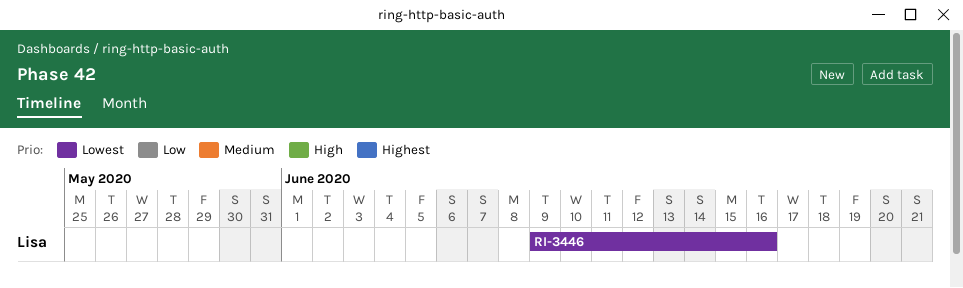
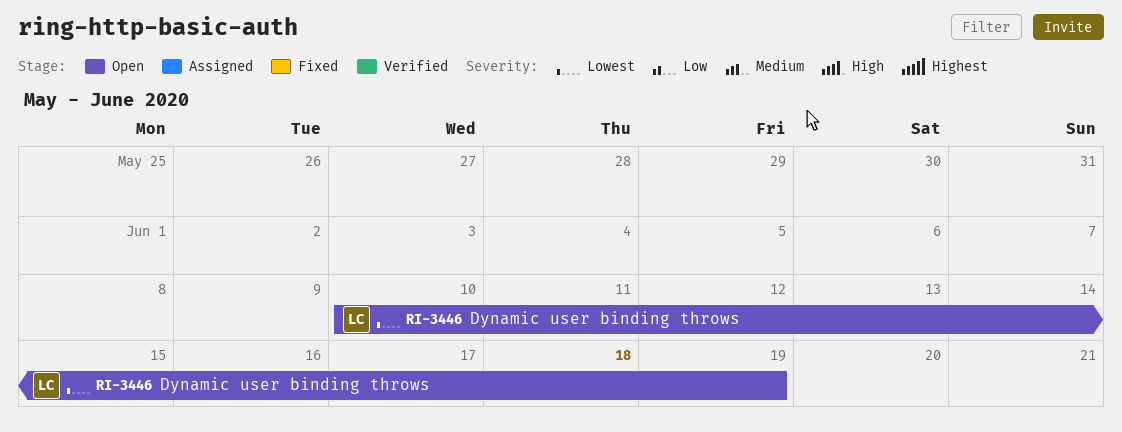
RI-3446, start: Jun 9 -> Jun 10
RI-3446, due: Jun 16 -> Jun 19

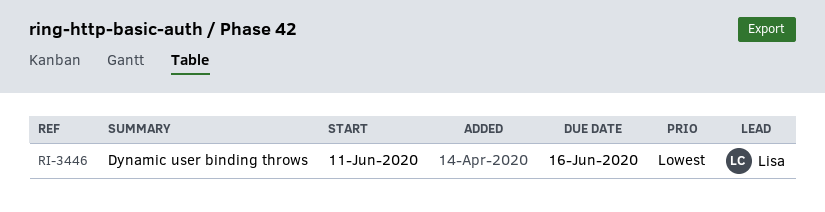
RI-3446, start: Jun 10 -> Jun 11
RI-3446, due: Jun 19 -> Jun 16

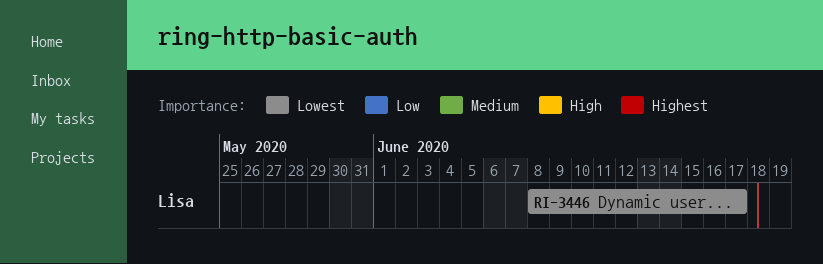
RI-3446, start: Jun 11 -> Jun 8
RI-3446, due: Jun 16 -> Jun 17

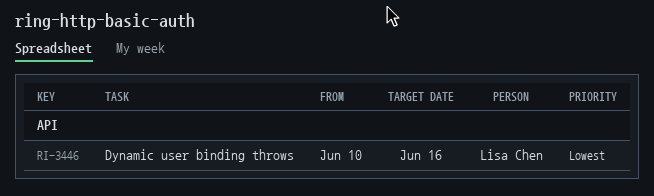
RI-3446, start: Jun 8 -> Jun 10
RI-3446, due: Jun 17 -> Jun 16

